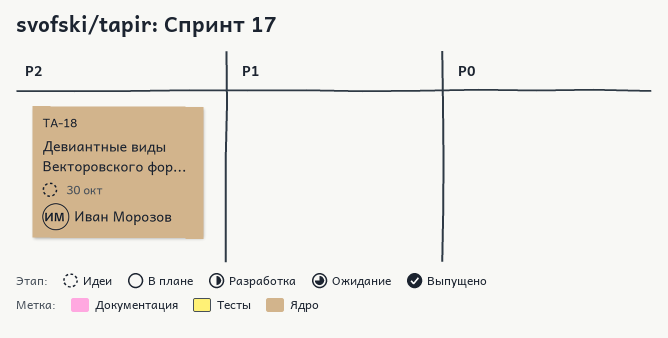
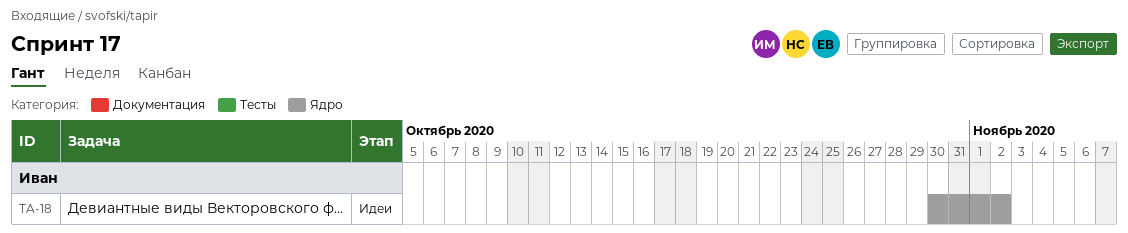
TA-18, due: Oct 30 -> Nov 2

